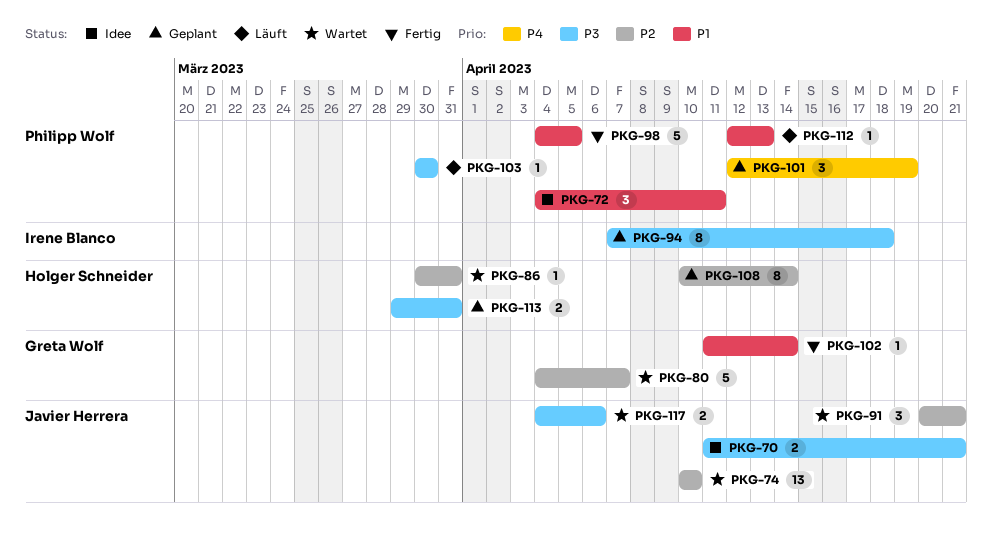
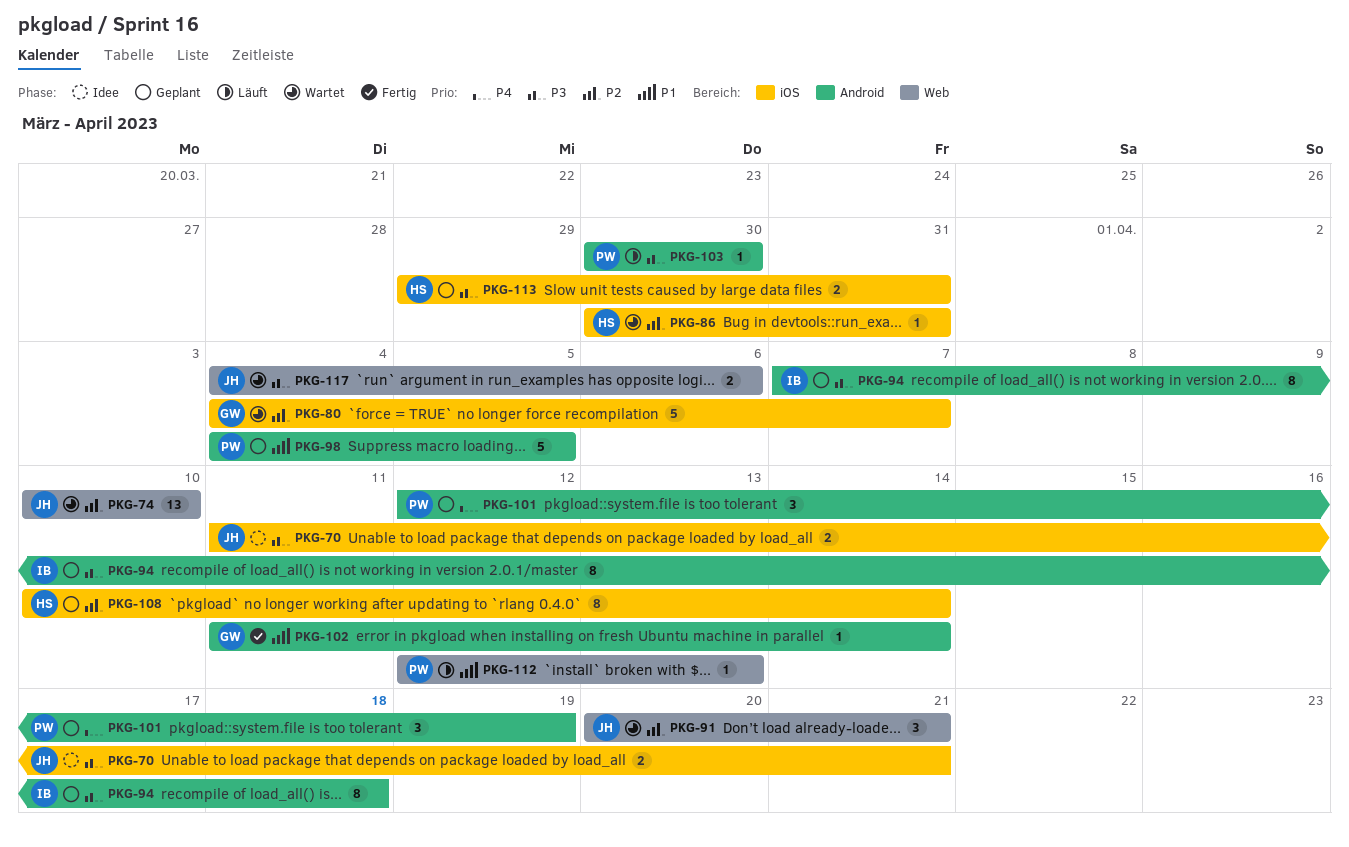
PKG-72: present -> none
PKG-98, status: Fertig -> Geplant

